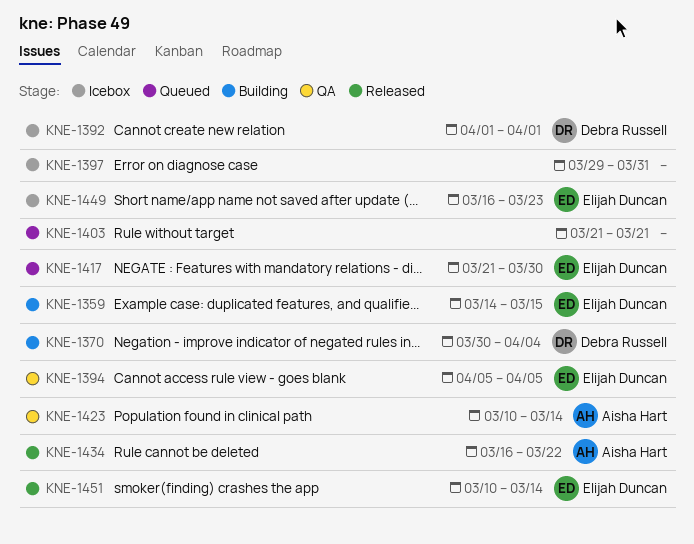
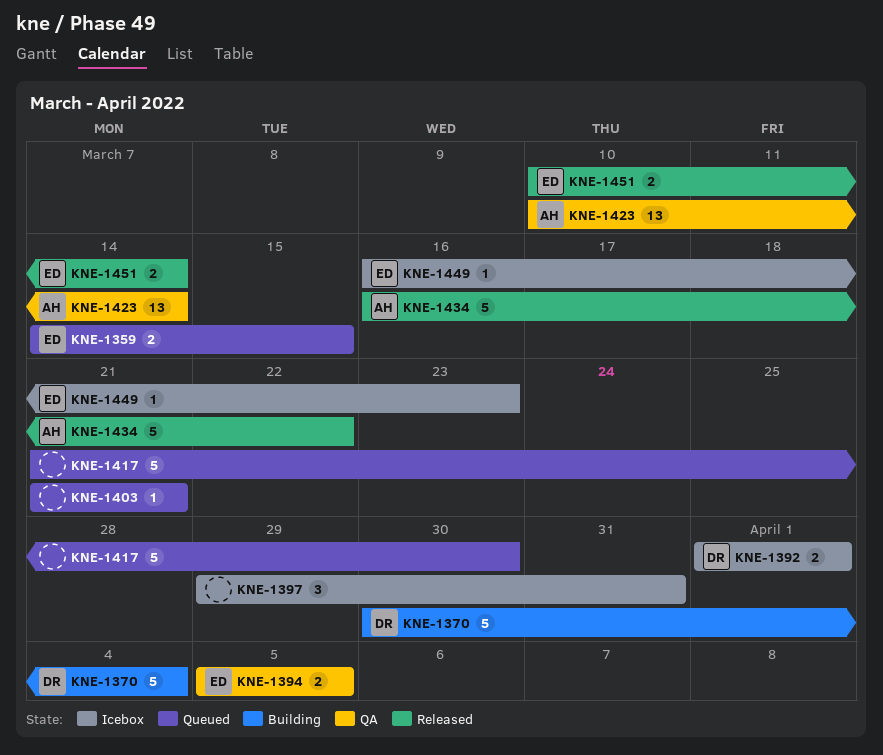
KNE-1359, status: Building -> Queued
KNE-1417, owner: Elijah Duncan -> none

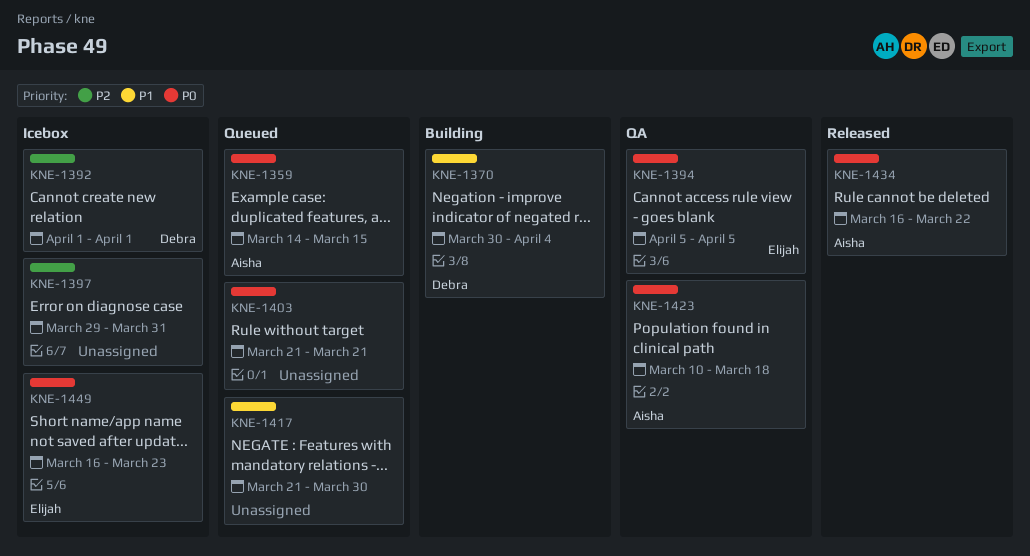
KNE-1359, owner: Elijah -> Aisha
KNE-1423, due: Mar 14 -> Mar 18
KNE-1451: present -> none

